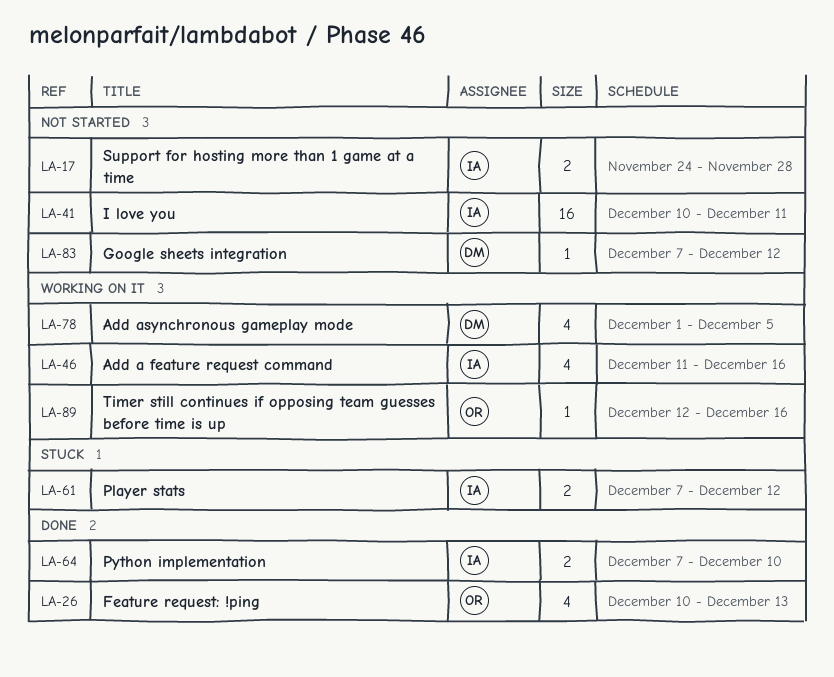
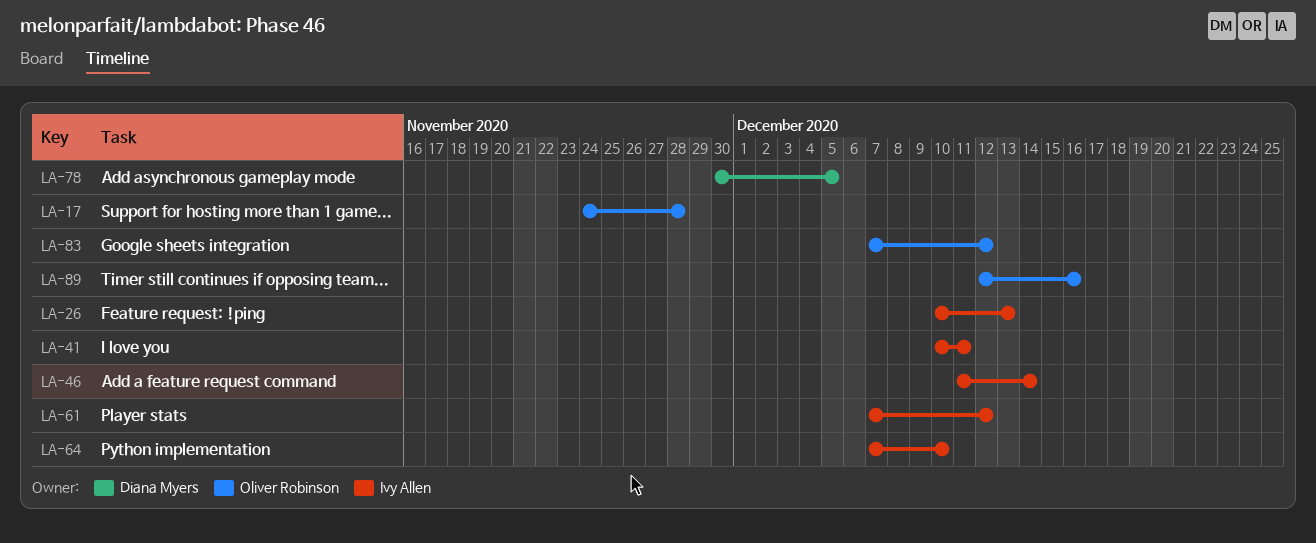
LA-17, owner: Ivy Allen -> Oliver Robinson
LA-26, owner: Oliver Robinson -> Ivy Allen
LA-46, due: Dec 16 -> Dec 14
LA-78, start: Dec 1 -> Nov 30
LA-83, owner: Diana Myers -> Oliver Robinson

